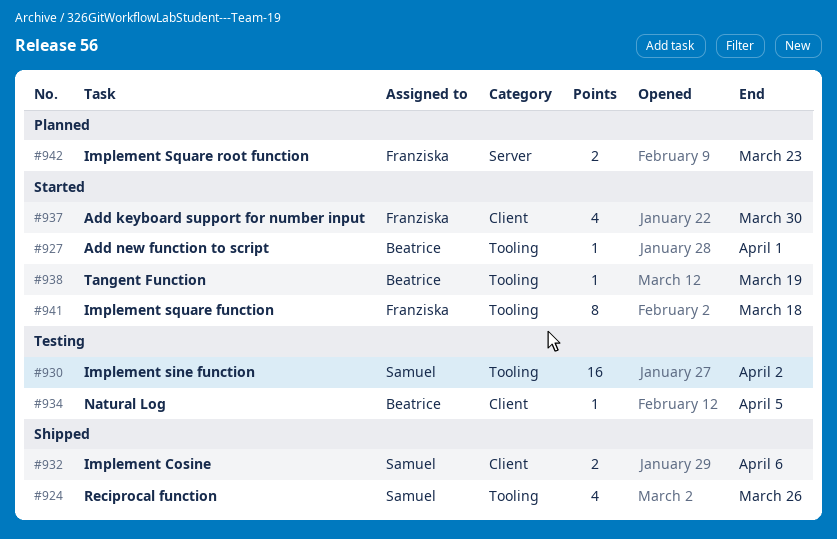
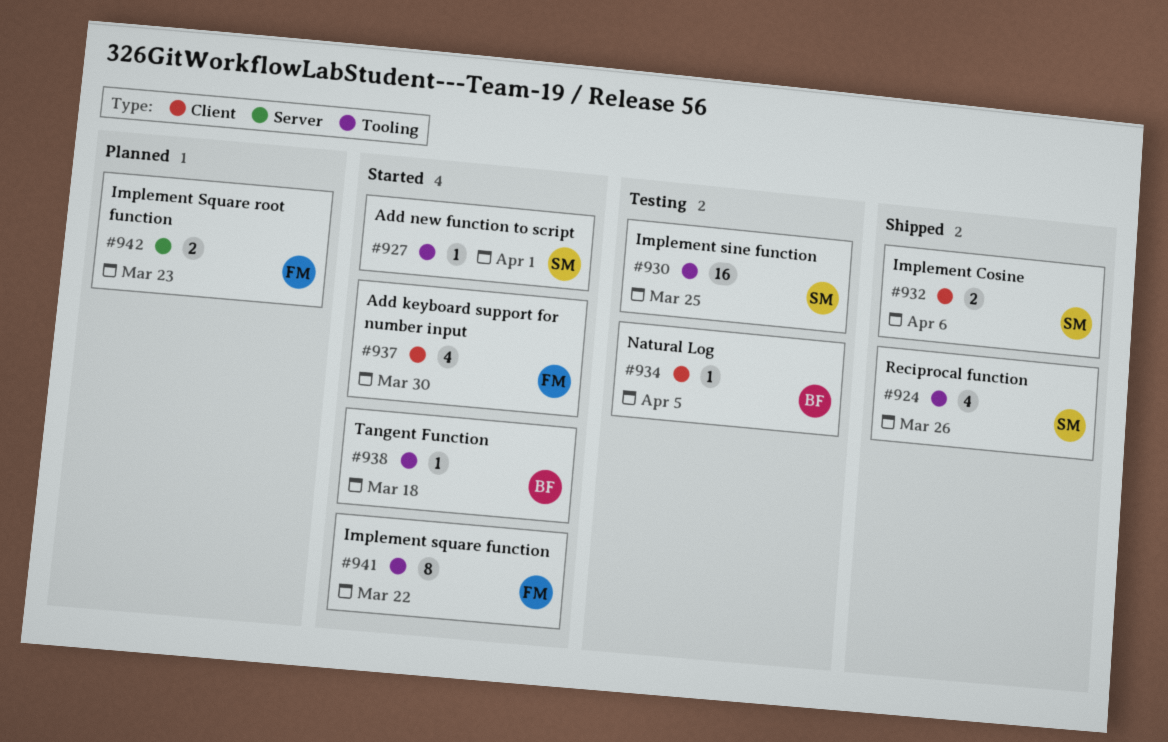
#927, owner: Beatrice -> Samuel
#930, due: Apr 2 -> Mar 25
#938, due: Mar 19 -> Mar 18
#941, due: Mar 18 -> Mar 22

